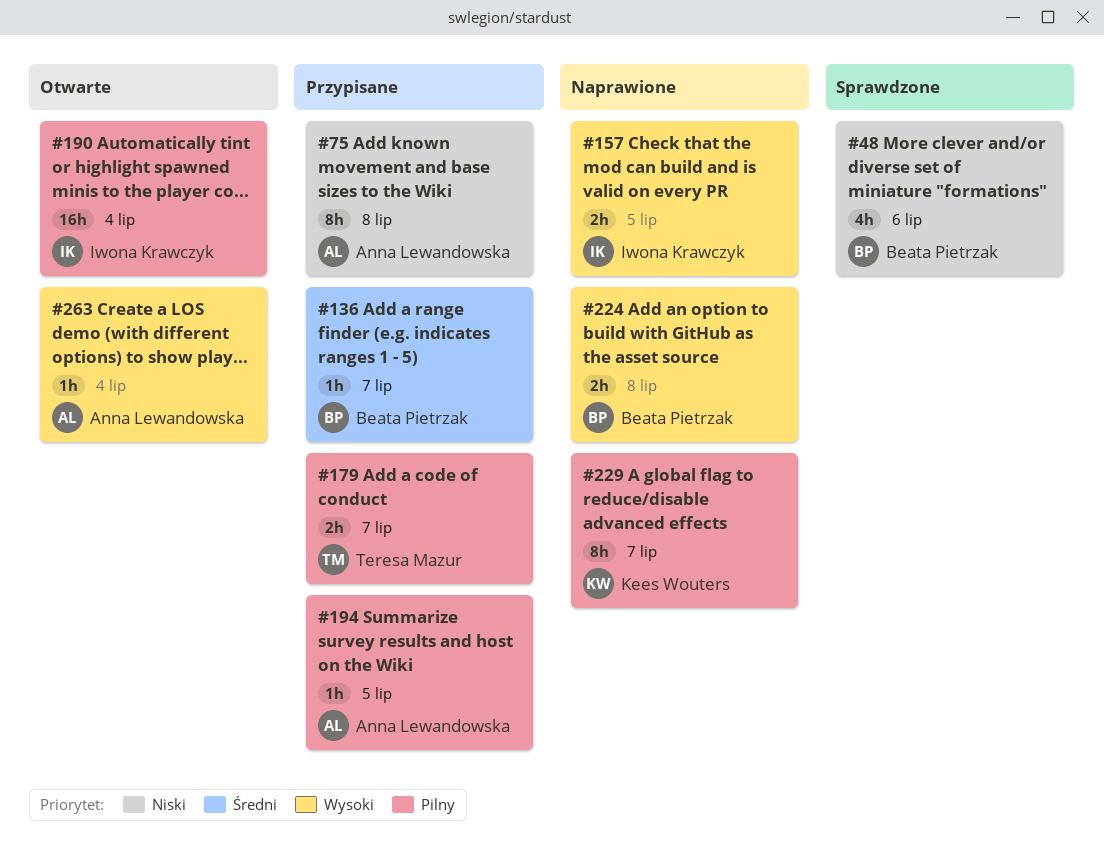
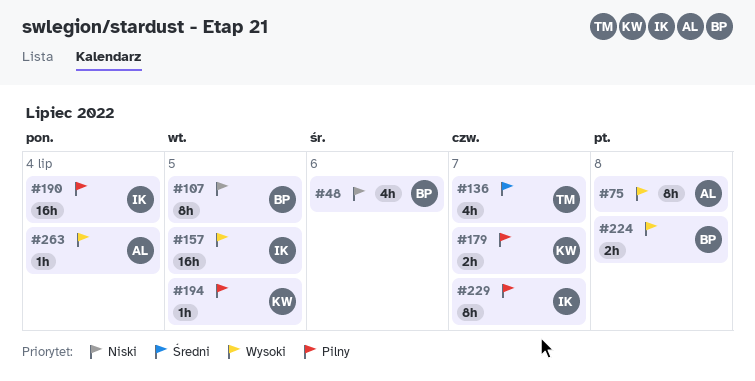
#75, priority: Niski -> Wysoki
#107: none -> present
#136, owner: Beata Pietrzak -> Teresa Mazur
#136, estimate: 1h -> 4h
#157, estimate: 2h -> 16h
#179, owner: Teresa Mazur -> Kees Wouters
#194, owner: Anna Lewandowska -> Kees Wouters
#229, owner: Kees Wouters -> Iwona Krawczyk

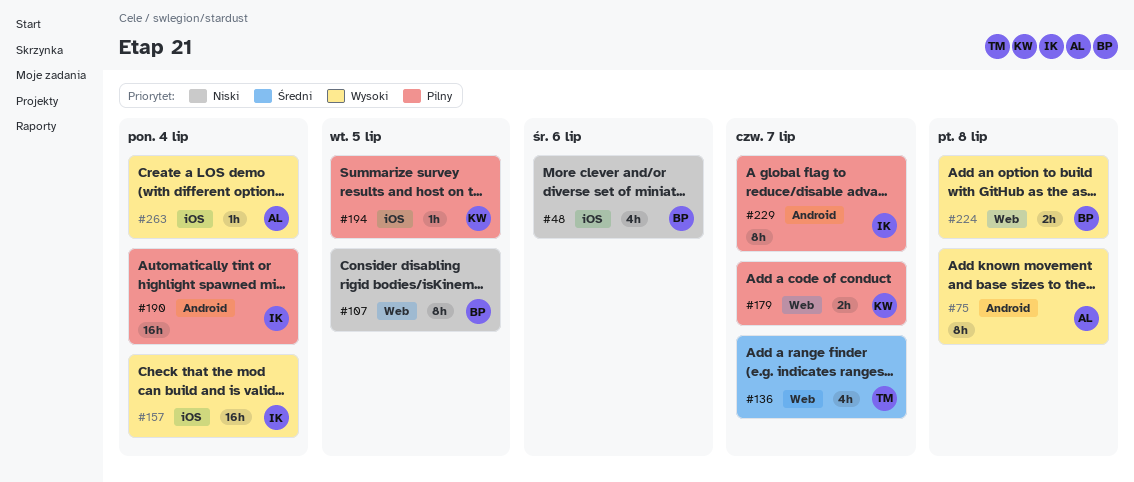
#157, due: Jul 5 -> Jul 4

